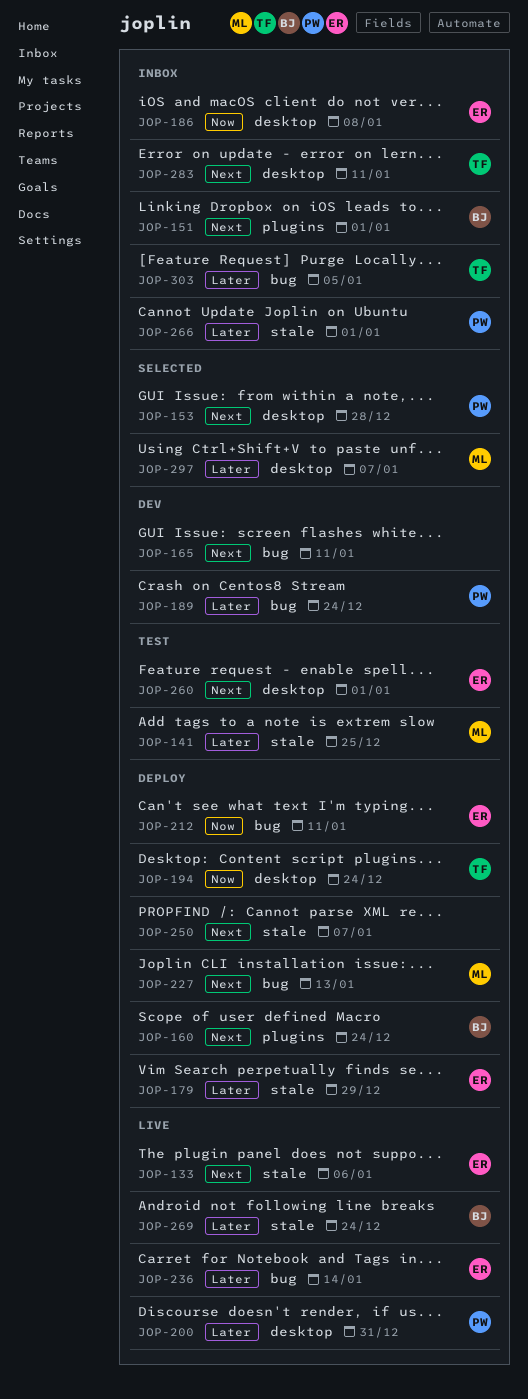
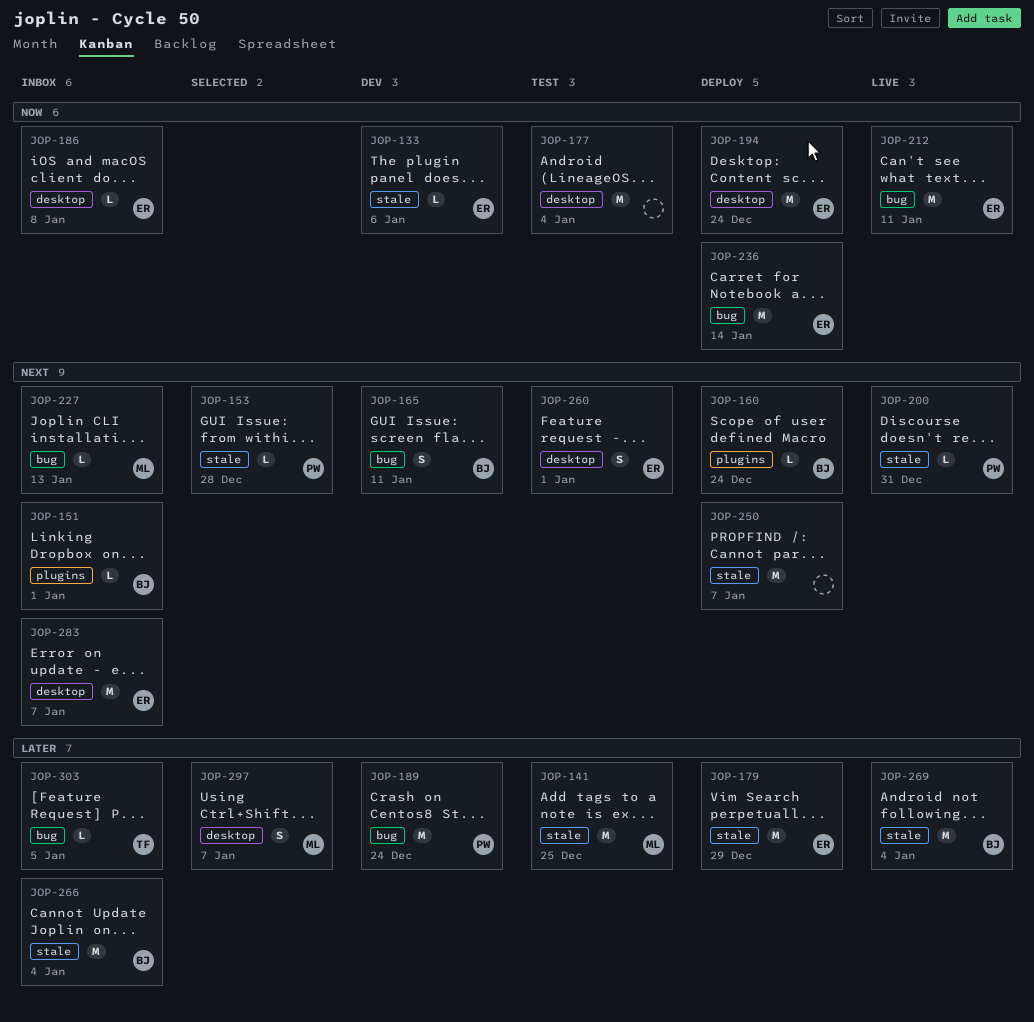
JOP-133, status: Live -> Dev
JOP-133, priority: Next -> Now
JOP-153, label: desktop -> stale
JOP-165, owner: none -> BJ
JOP-177: none -> present
JOP-194, owner: TF -> ER
JOP-200, priority: Later -> Next
JOP-200, label: desktop -> stale
JOP-212, status: Deploy -> Live
JOP-227, status: Deploy -> Inbox
JOP-236, status: Live -> Deploy
JOP-236, priority: Later -> Now
JOP-266, owner: PW -> BJ
JOP-266, due: Jan 1 -> Jan 4
JOP-269, due: Dec 24 -> Jan 4
JOP-283, owner: TF -> ER
JOP-283, due: Jan 11 -> Jan 7

